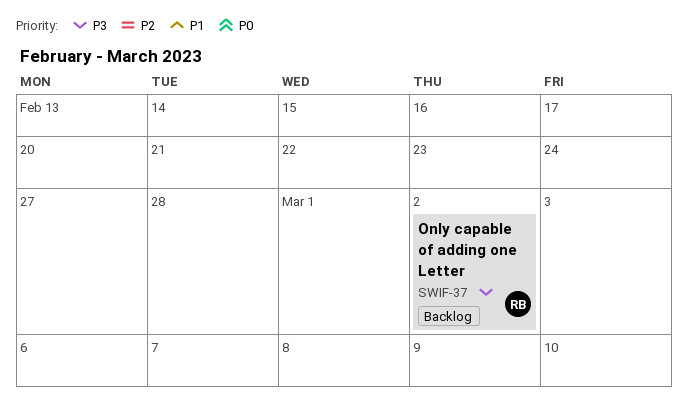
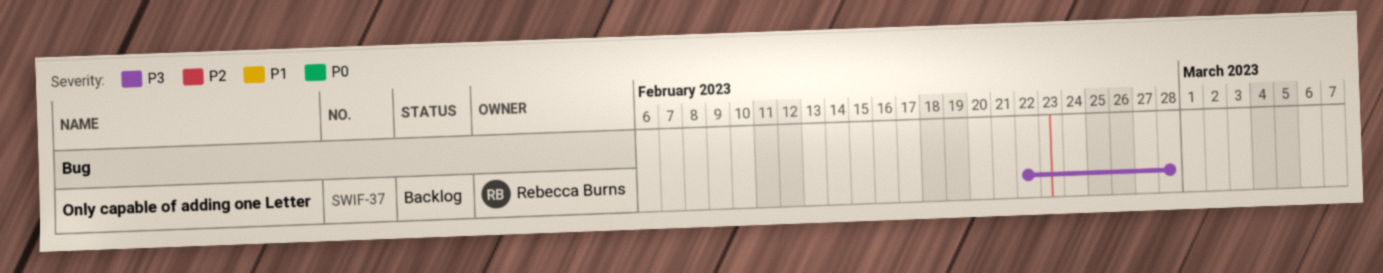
SWIF-37, due: Mar 2 -> Feb 28

